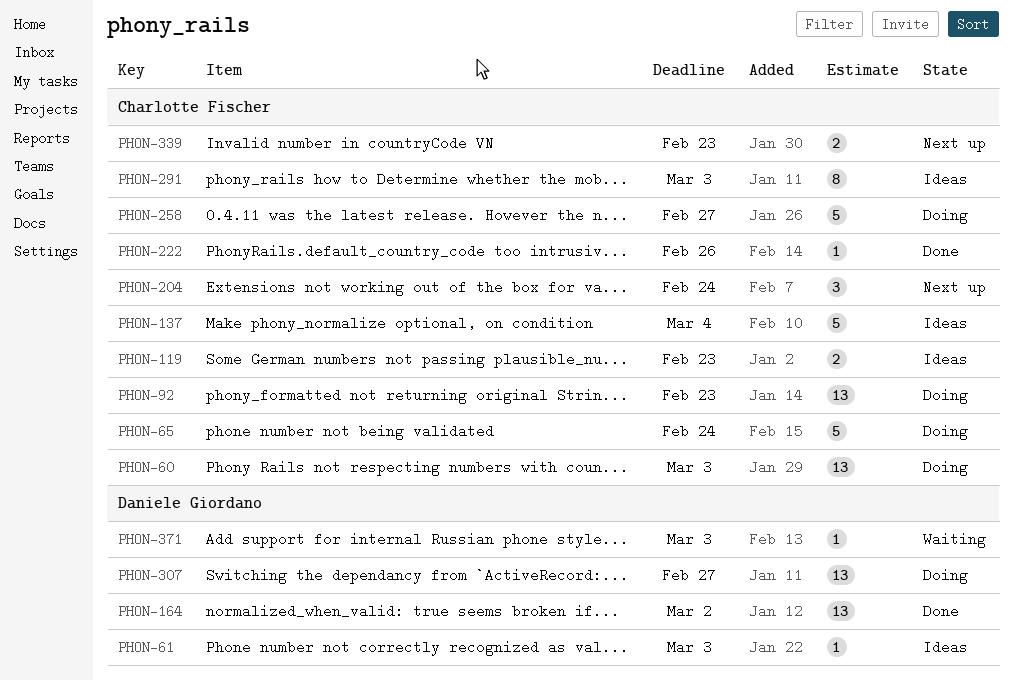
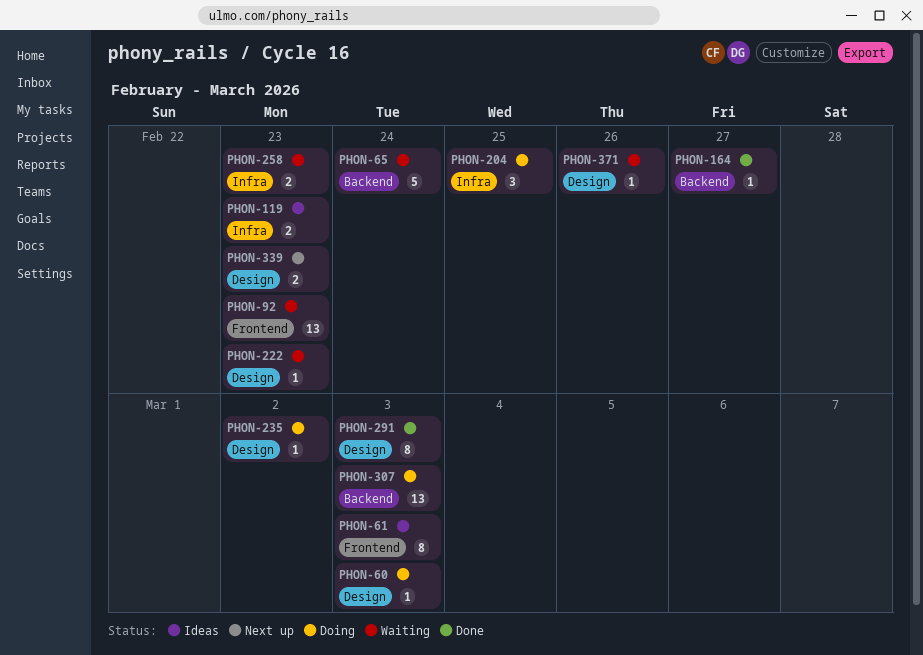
PHON-60, estimate: 13 -> 1
PHON-61, estimate: 1 -> 8
PHON-65, status: Doing -> Waiting
PHON-92, status: Doing -> Waiting
PHON-137: present -> none
PHON-164, estimate: 13 -> 1
PHON-164, due: Mar 2 -> Feb 27
PHON-204, status: Next up -> Doing
PHON-204, due: Feb 24 -> Feb 25
PHON-222, status: Done -> Waiting
PHON-222, due: Feb 26 -> Feb 23
PHON-235: none -> present
PHON-258, status: Doing -> Waiting
PHON-258, estimate: 5 -> 2
PHON-258, due: Feb 27 -> Feb 23
PHON-291, status: Ideas -> Done
PHON-307, due: Feb 27 -> Mar 3
PHON-371, due: Mar 3 -> Feb 26

